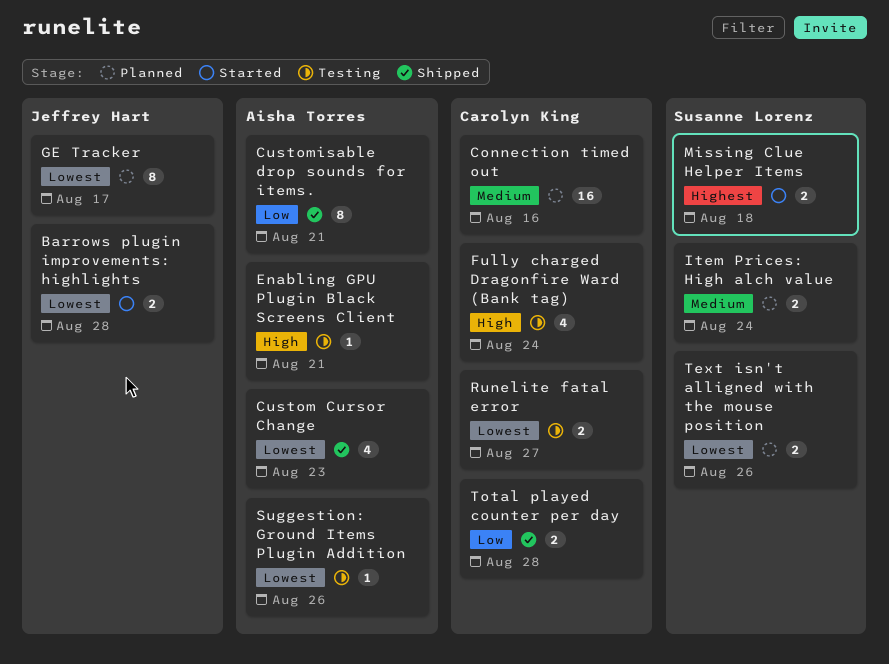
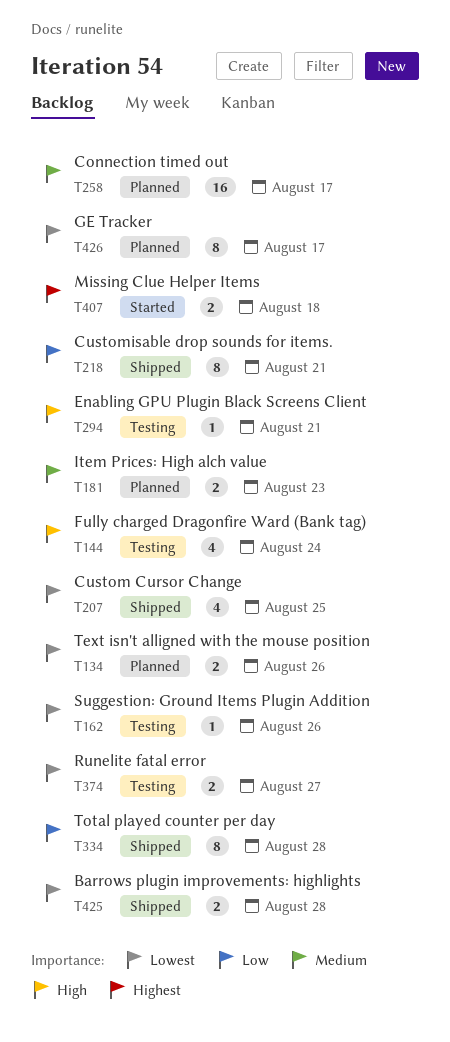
Barrows plugin improvements: highlights, status: Started -> Shipped
Connection timed out, due: Aug 16 -> Aug 17
Custom Cursor Change, due: Aug 23 -> Aug 25
Item Prices: High alch value, due: Aug 24 -> Aug 23
Total played counter per day, estimate: 2 -> 8

